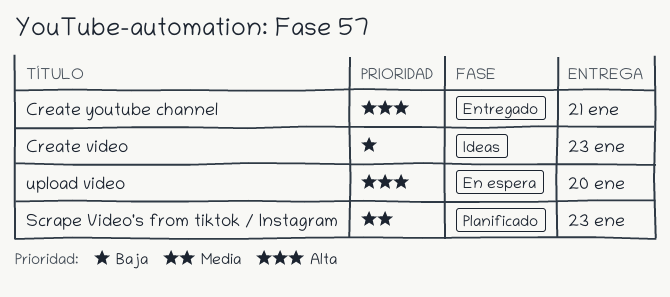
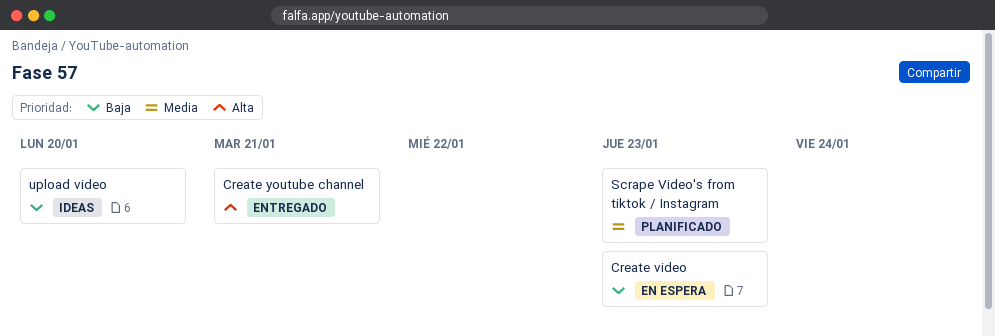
Create video, status: Ideas -> En espera
upload video, status: En espera -> Ideas
upload video, priority: Alta -> Baja

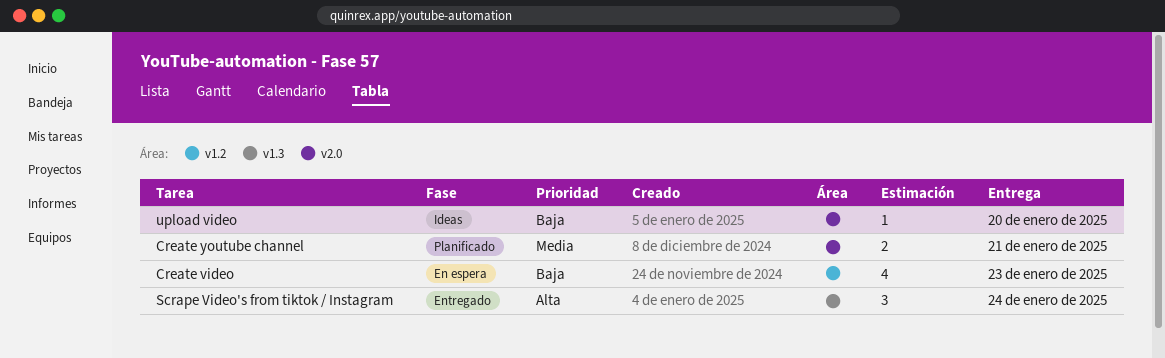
Create youtube channel, status: Entregado -> Planificado
Create youtube channel, priority: Alta -> Media
Scrape Video's from tiktok / Instagram, status: Planificado -> Entregado
Scrape Video's from tiktok / Instagram, priority: Media -> Alta
Scrape Video's from tiktok / Instagram, due: Jan 23 -> Jan 24

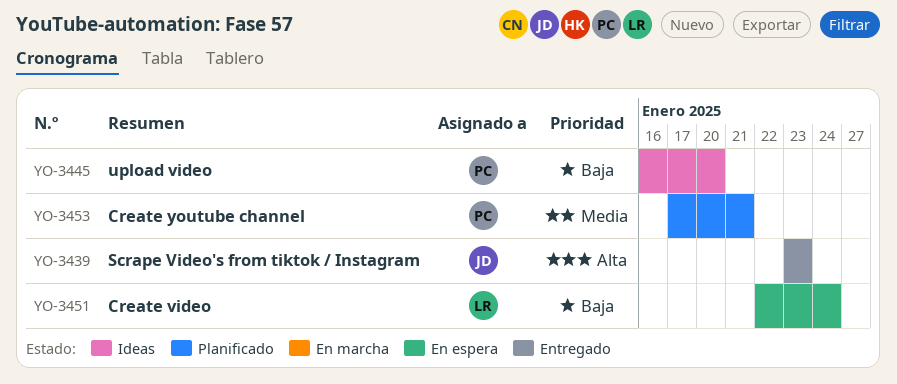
Create video, due: Jan 23 -> Jan 24
Scrape Video's from tiktok / Instagram, due: Jan 24 -> Jan 23

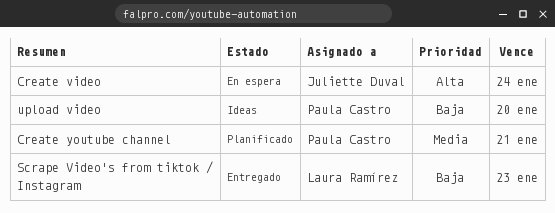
Create video, owner: Laura Ramírez -> Juliette Duval
Create video, priority: Baja -> Alta
Scrape Video's from tiktok / Instagram, owner: Juliette Duval -> Laura Ramírez
Scrape Video's from tiktok / Instagram, priority: Alta -> Baja

